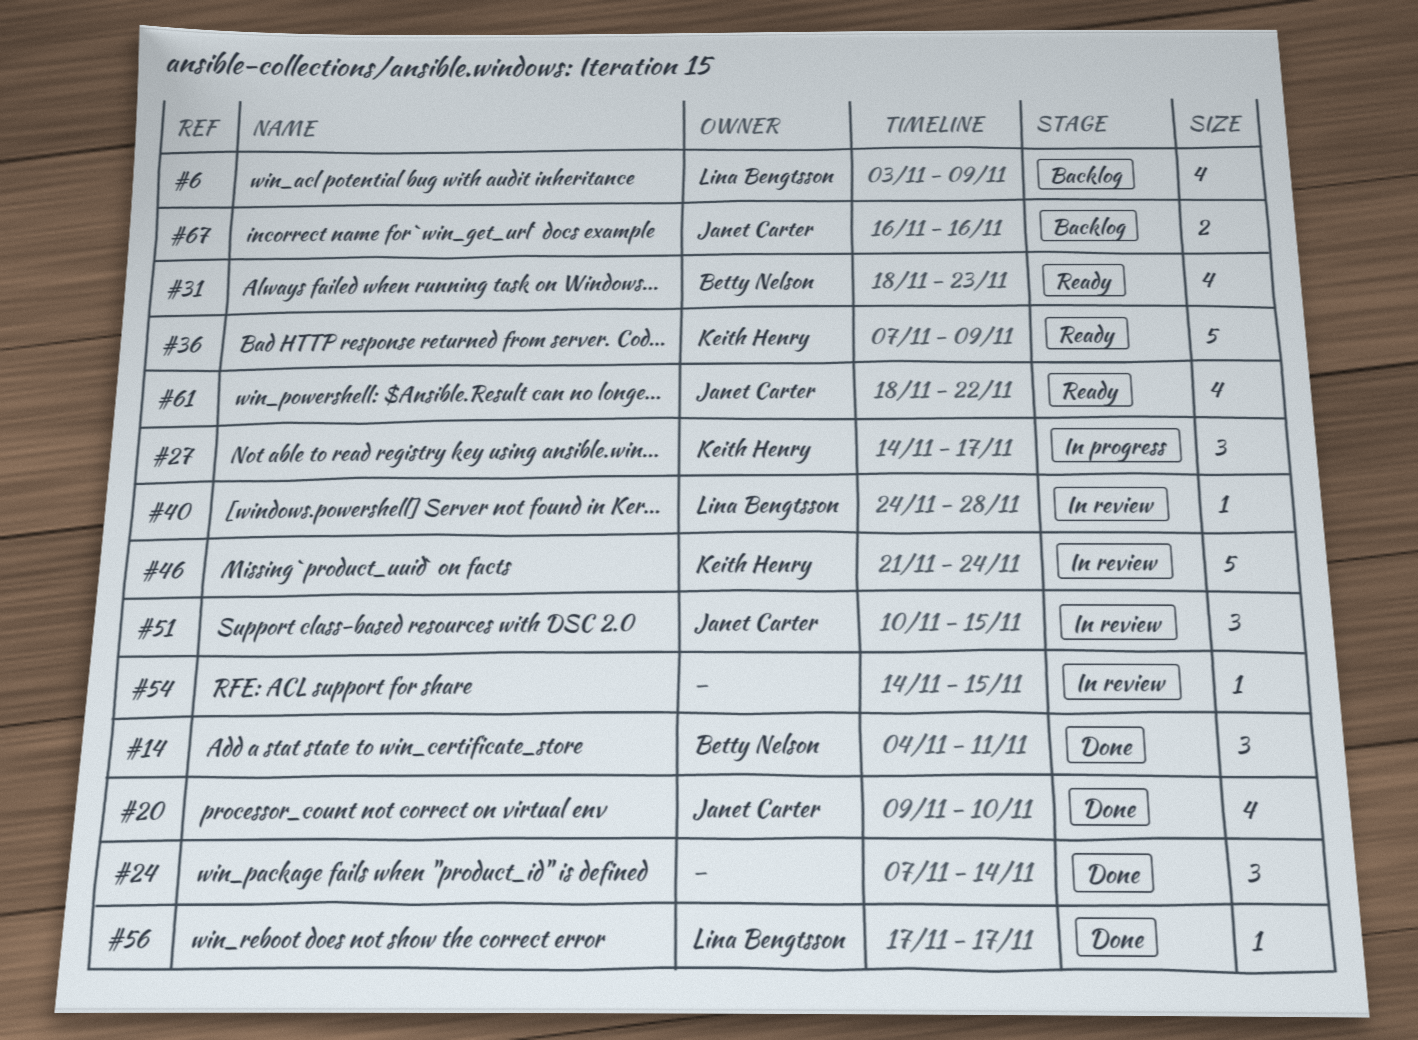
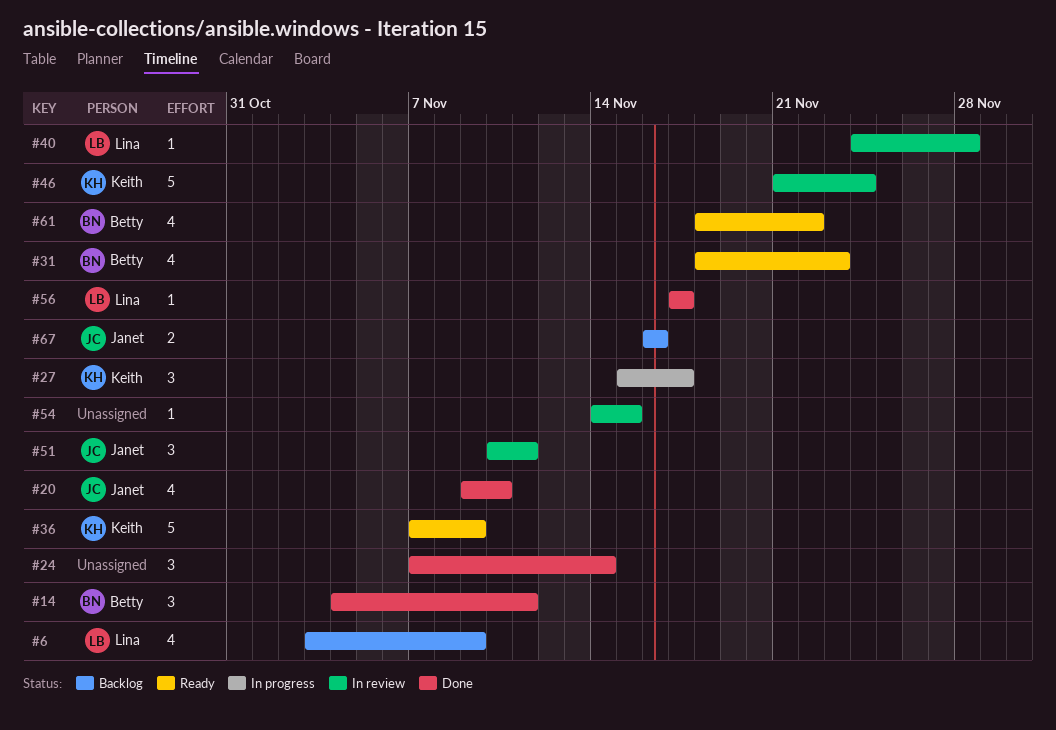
#27, start: Nov 14 -> Nov 15
#51, due: Nov 15 -> Nov 11
#61, owner: Janet Carter -> Betty Nelson

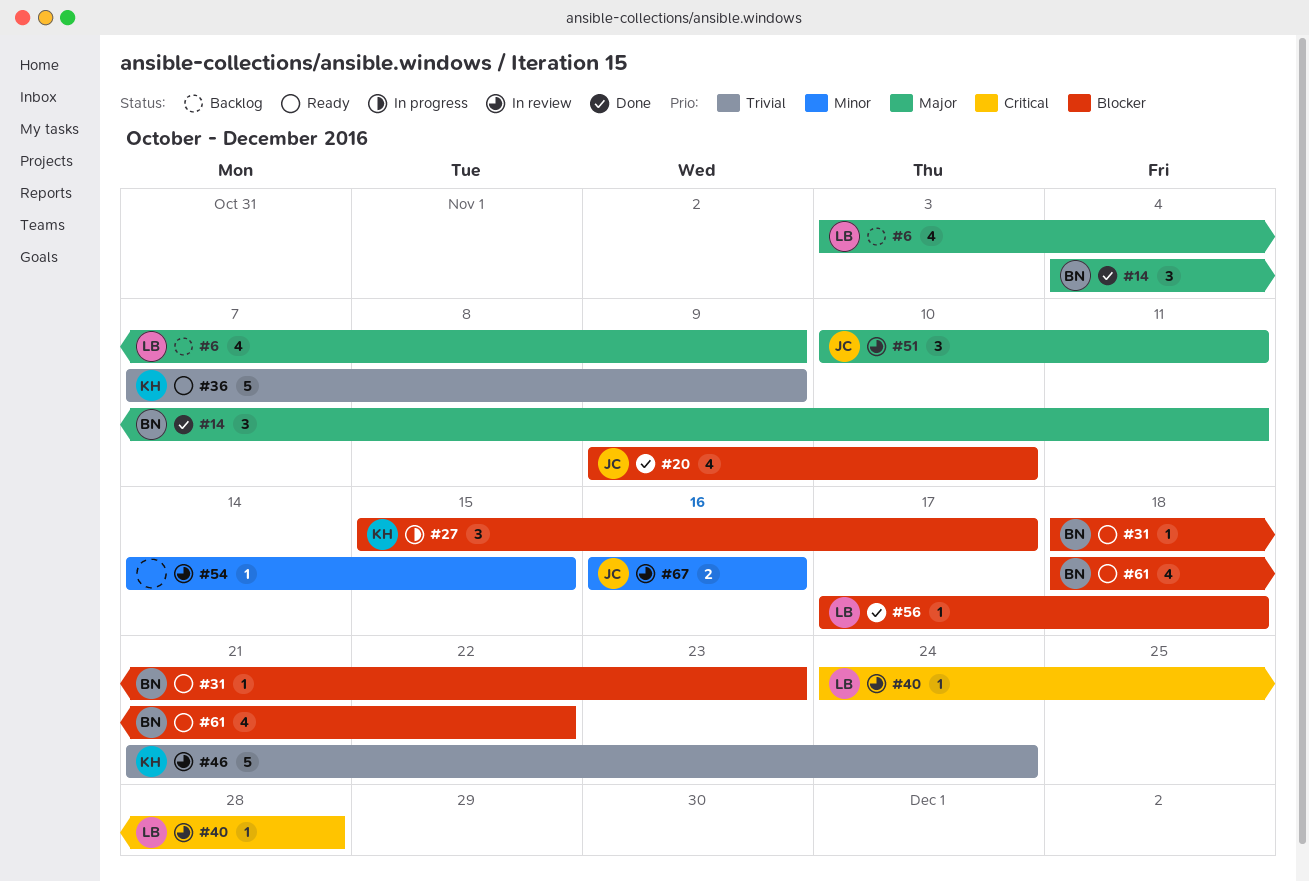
#24: present -> none
#31, estimate: 4 -> 1
#56, due: Nov 17 -> Nov 18
#67, status: Backlog -> In review

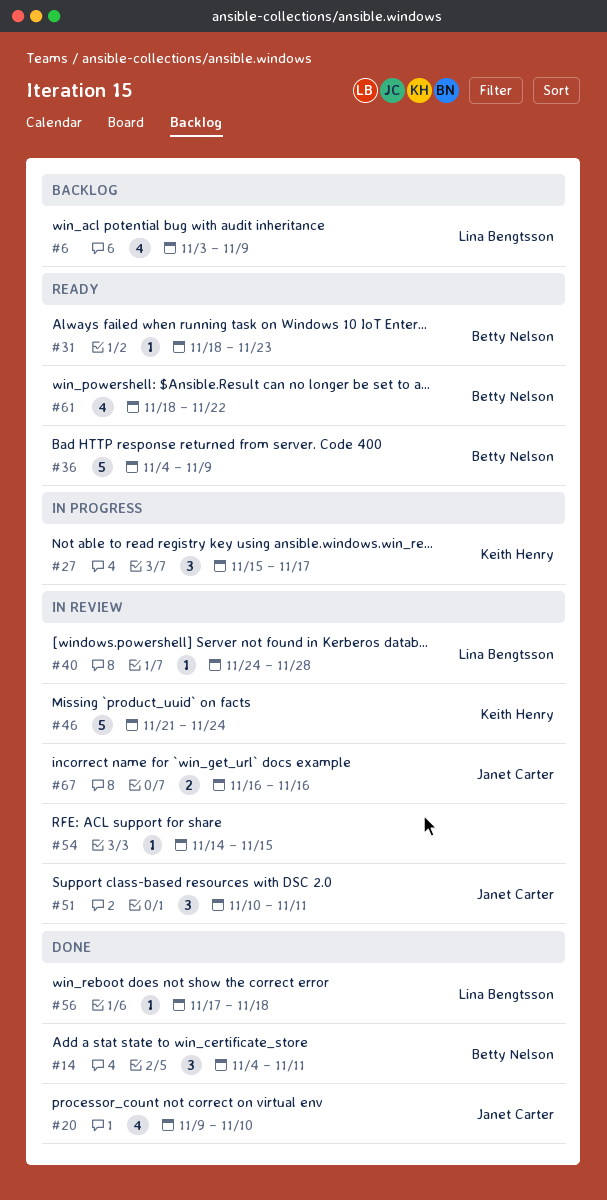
#36, owner: Keith Henry -> Betty Nelson
#36, start: Nov 7 -> Nov 4

